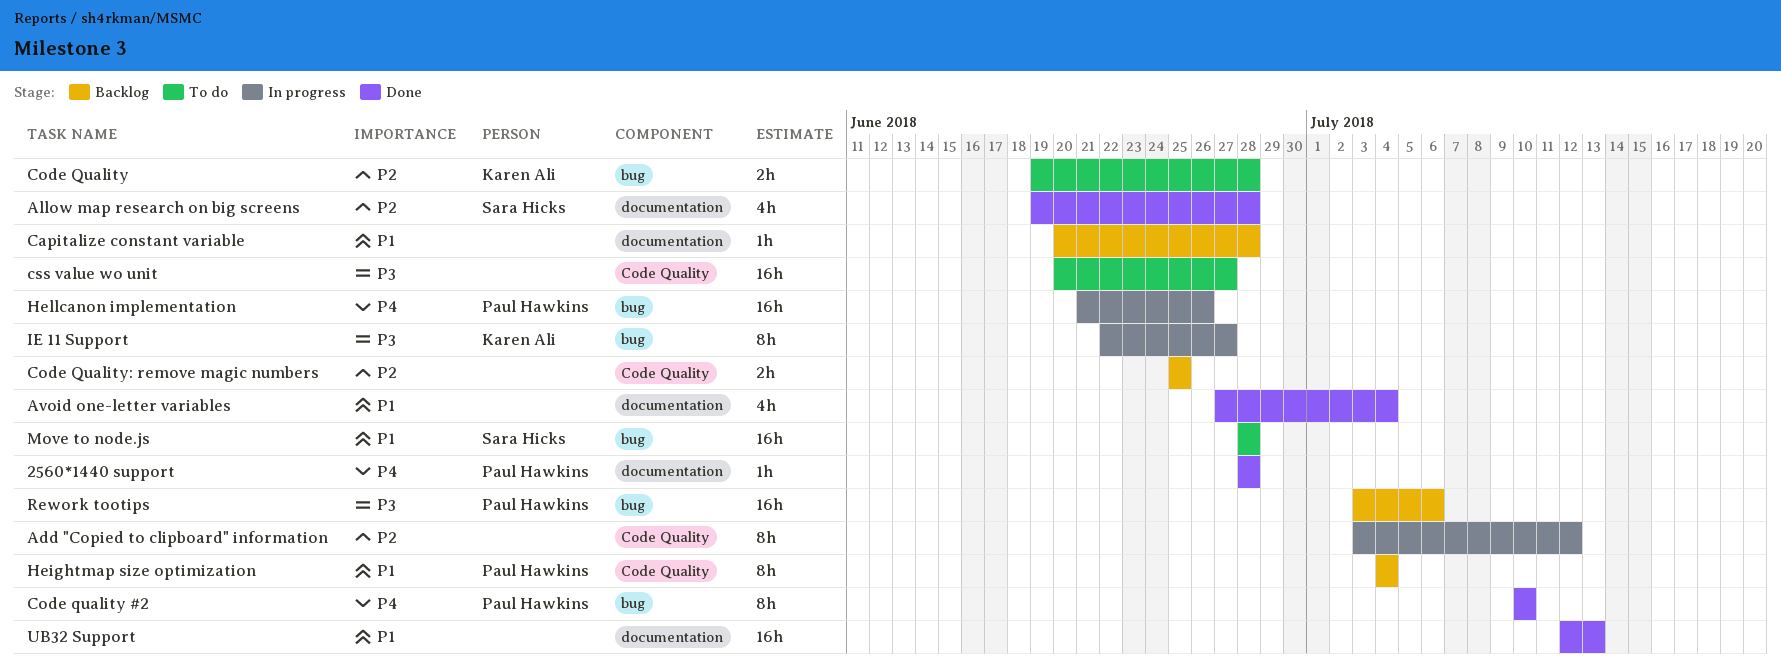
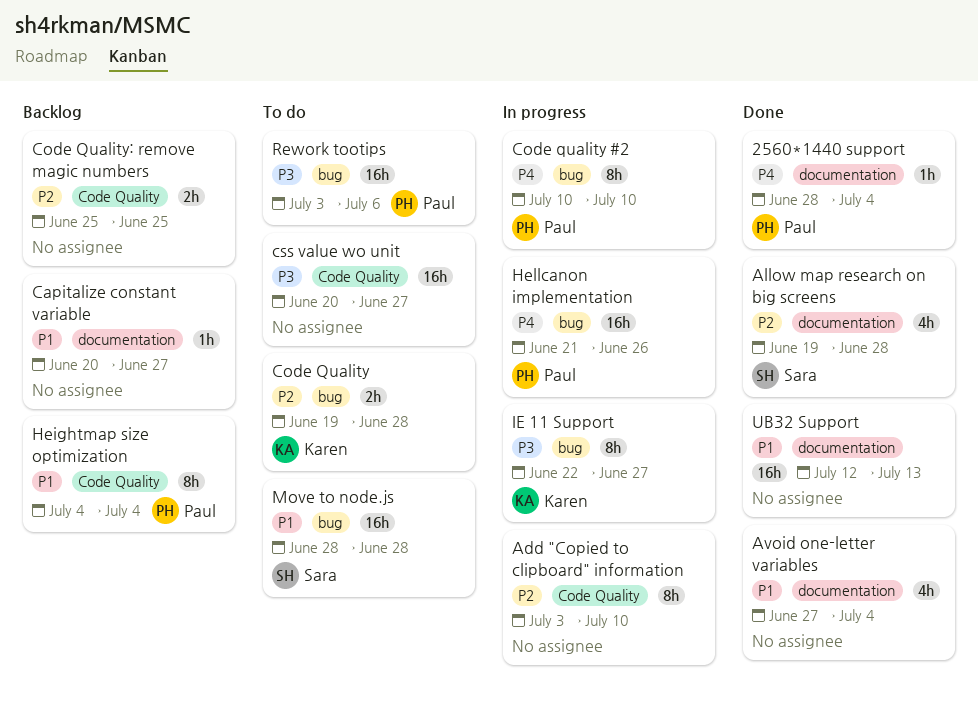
2560*1440 support, due: Jun 28 -> Jul 4
Add "Copied to clipboard" information, due: Jul 12 -> Jul 10
Capitalize constant variable, due: Jun 28 -> Jun 27
Code quality #2, status: Done -> In progress
Rework tootips, status: Backlog -> To do

